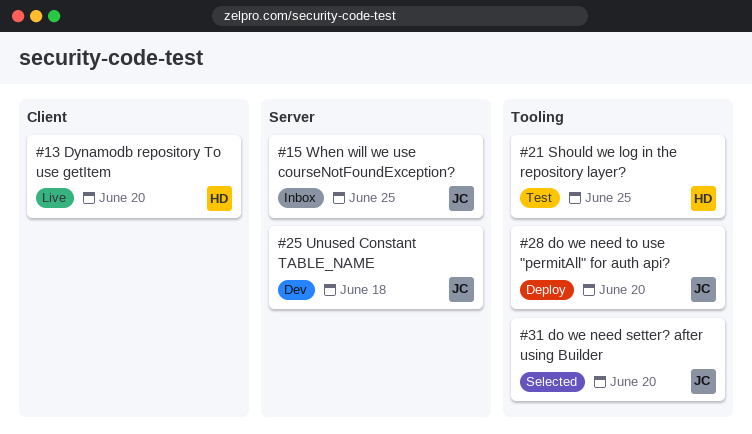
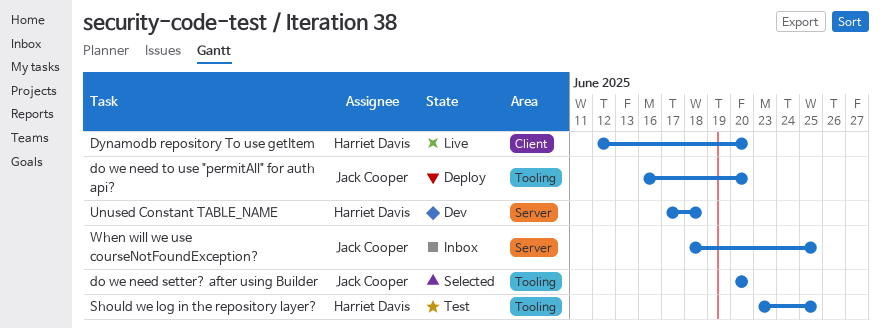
Unused Constant TABLE_NAME, owner: Jack Cooper -> Harriet Davis

